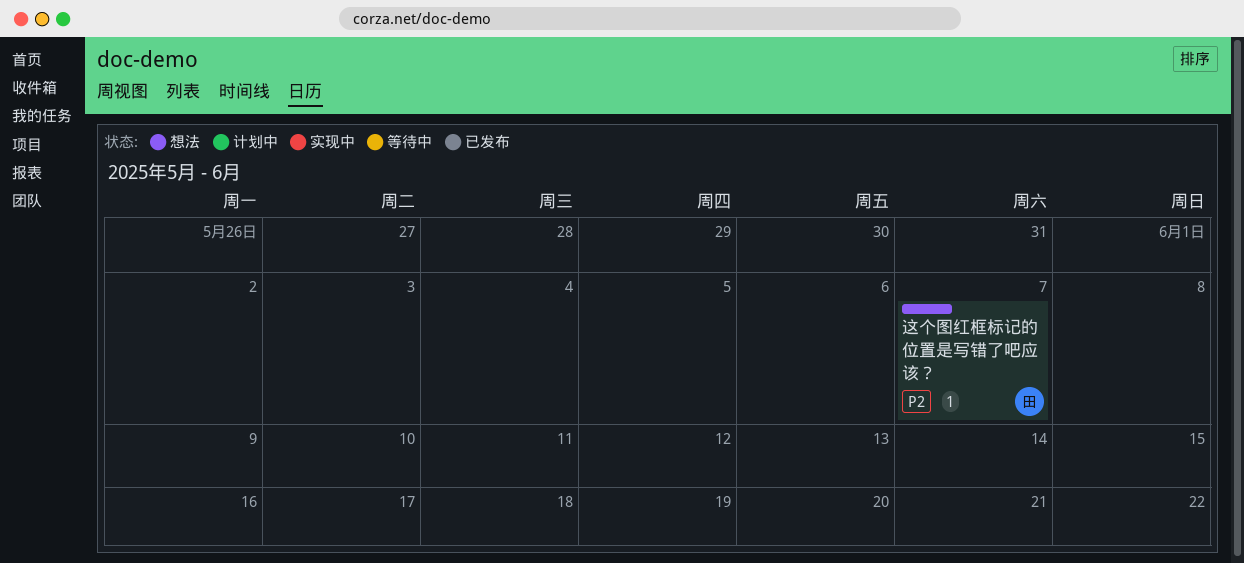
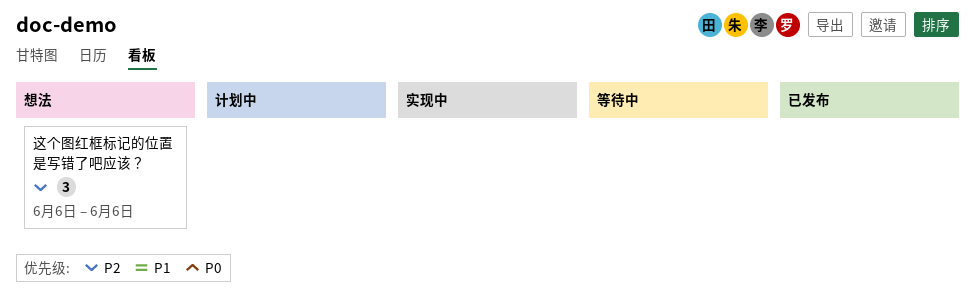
这个图红框标记的位置是写错了吧应该？, estimate: 1 -> 3
这个图红框标记的位置是写错了吧应该？, due: Jun 7 -> Jun 6

